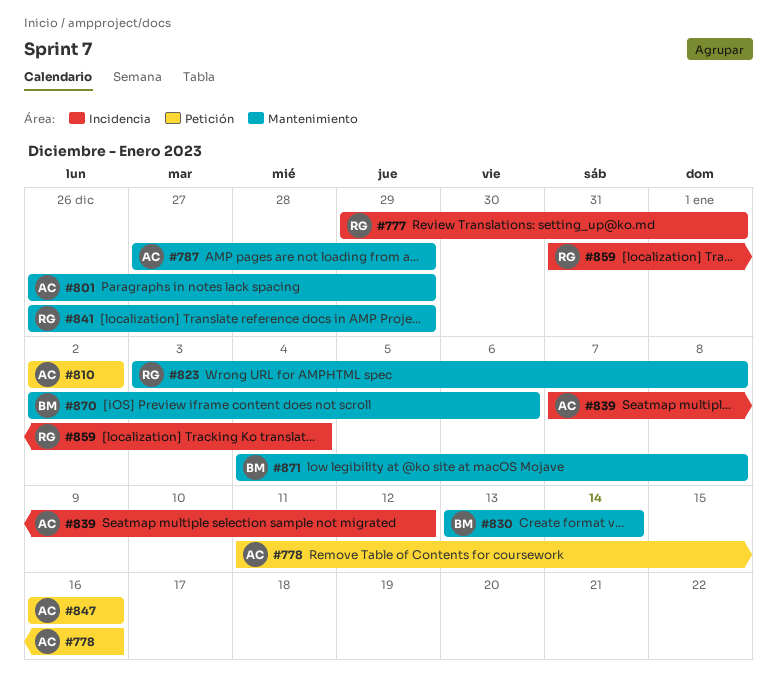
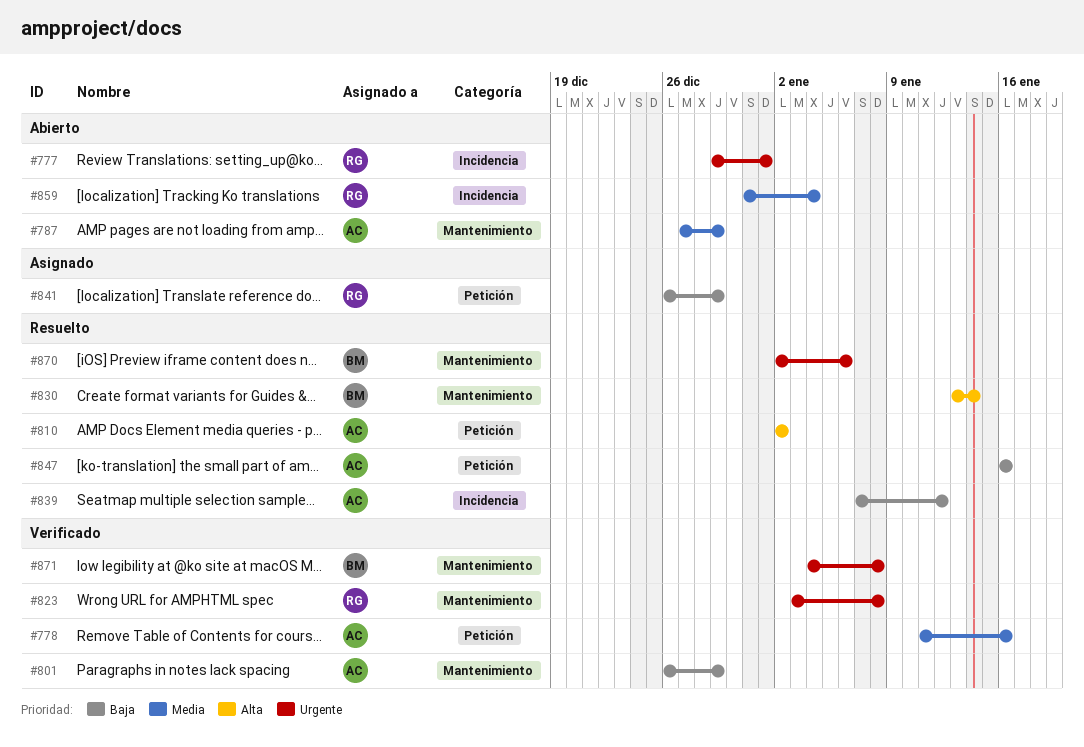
#841, label: Mantenimiento -> Petición

